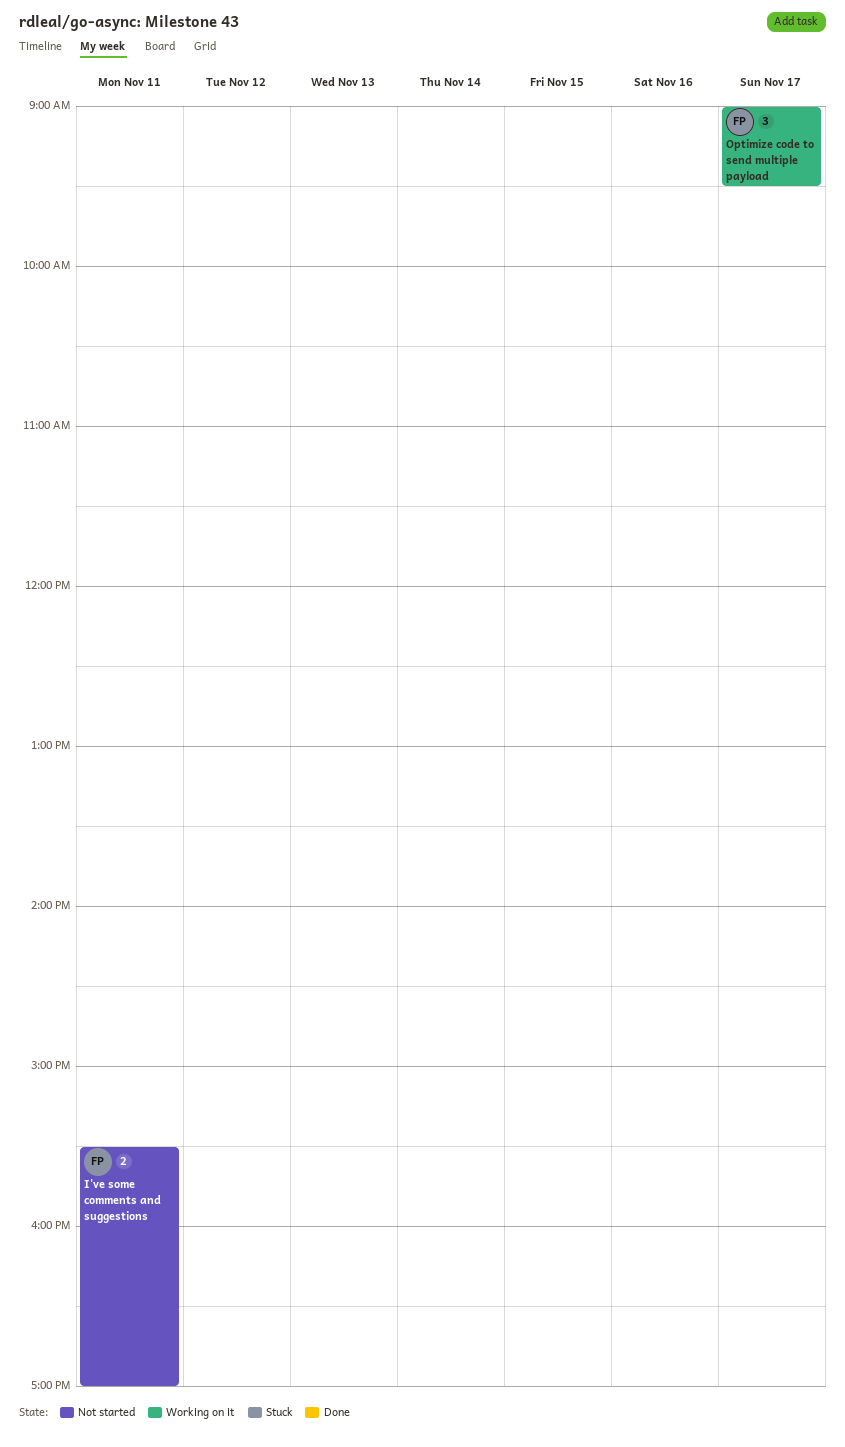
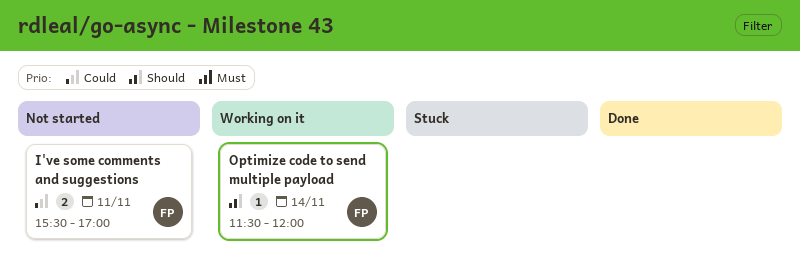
Optimize code to send multiple payload, estimate: 3 -> 1
Optimize code to send multiple payload, day: Nov 17 -> Nov 14
Optimize code to send multiple payload, begins: 09:00 -> 11:30
Optimize code to send multiple payload, ends: 09:30 -> 12:00

